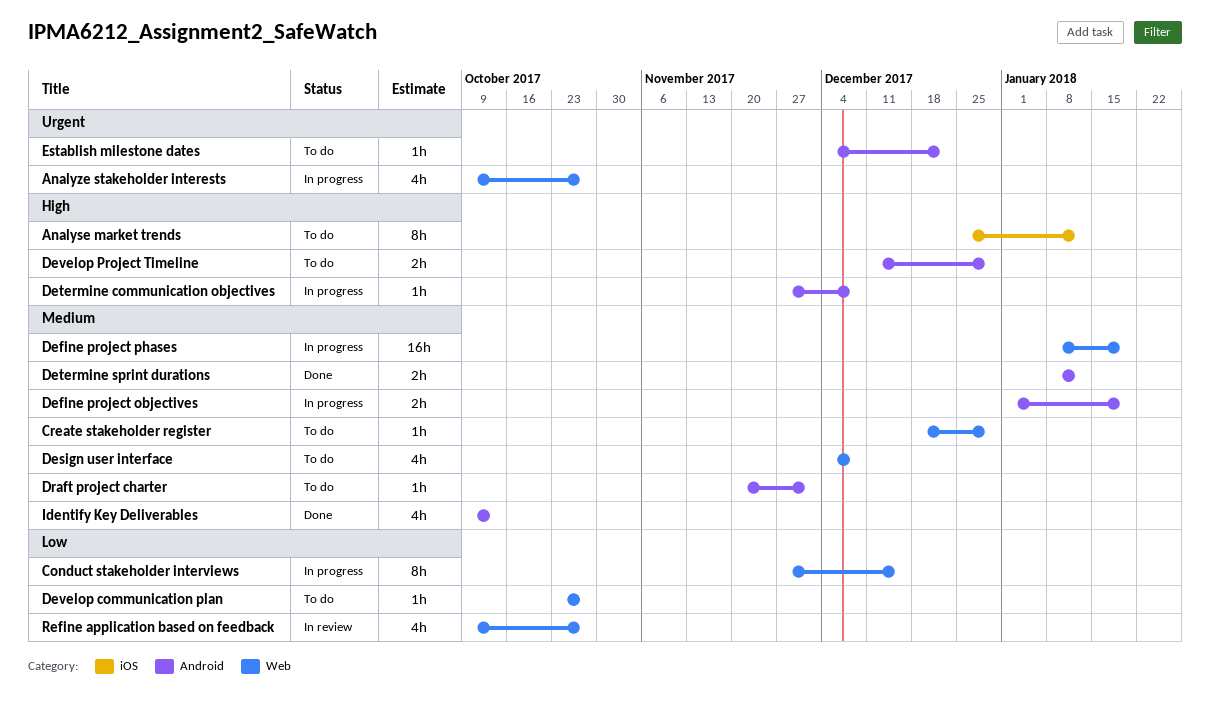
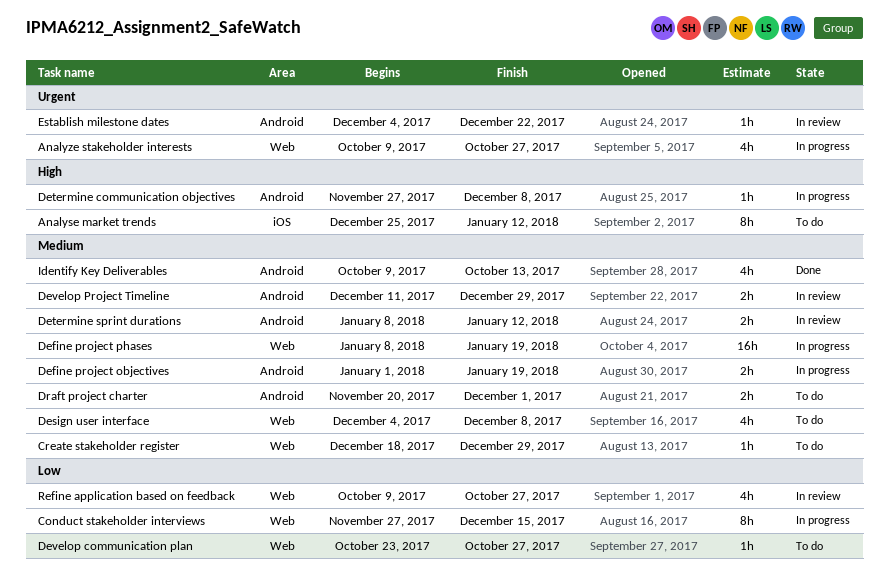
Determine sprint durations, status: Done -> In review
Develop Project Timeline, status: To do -> In review
Develop Project Timeline, priority: High -> Medium
Draft project charter, estimate: 1h -> 2h
Establish milestone dates, status: To do -> In review

